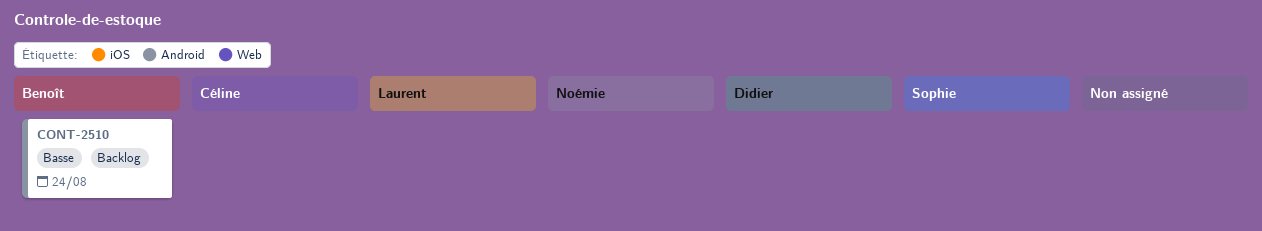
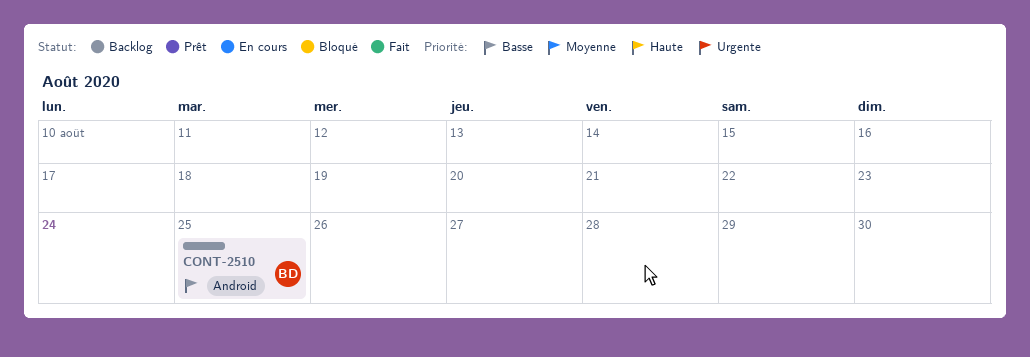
CONT-2510, due: Aug 24 -> Aug 25

